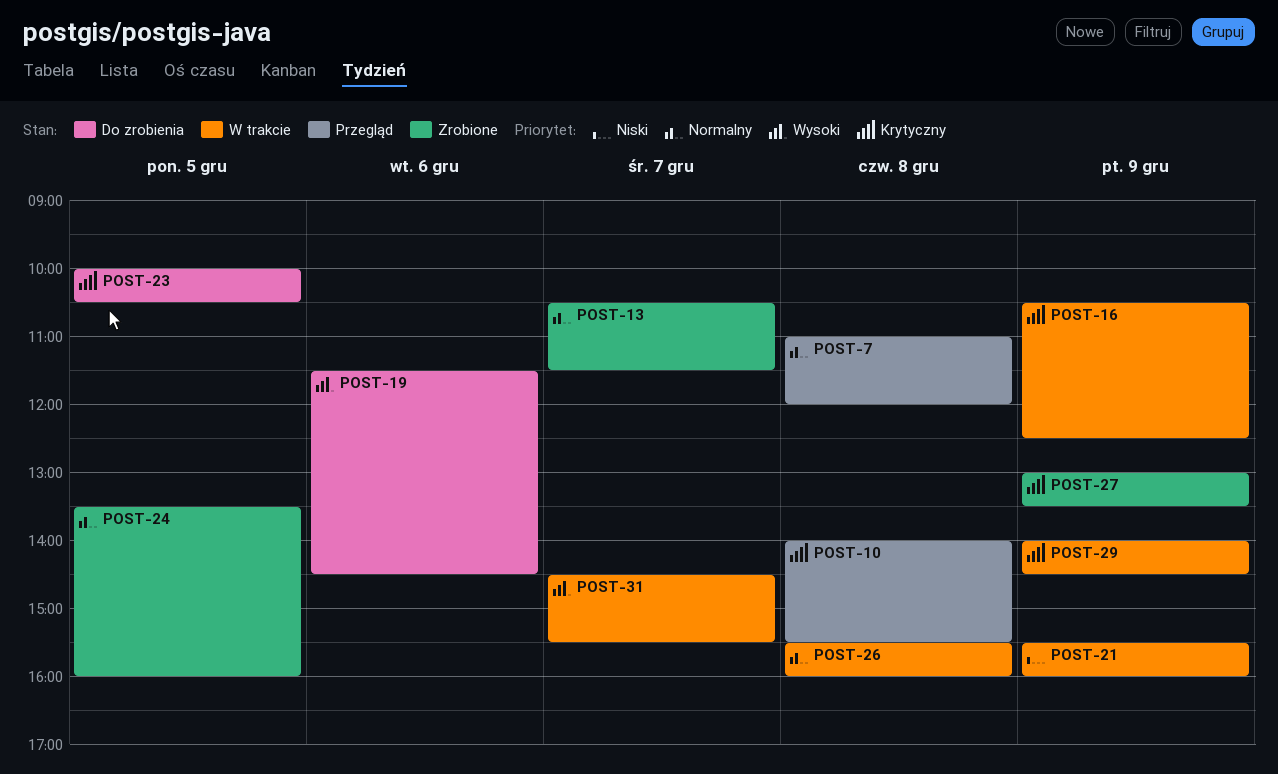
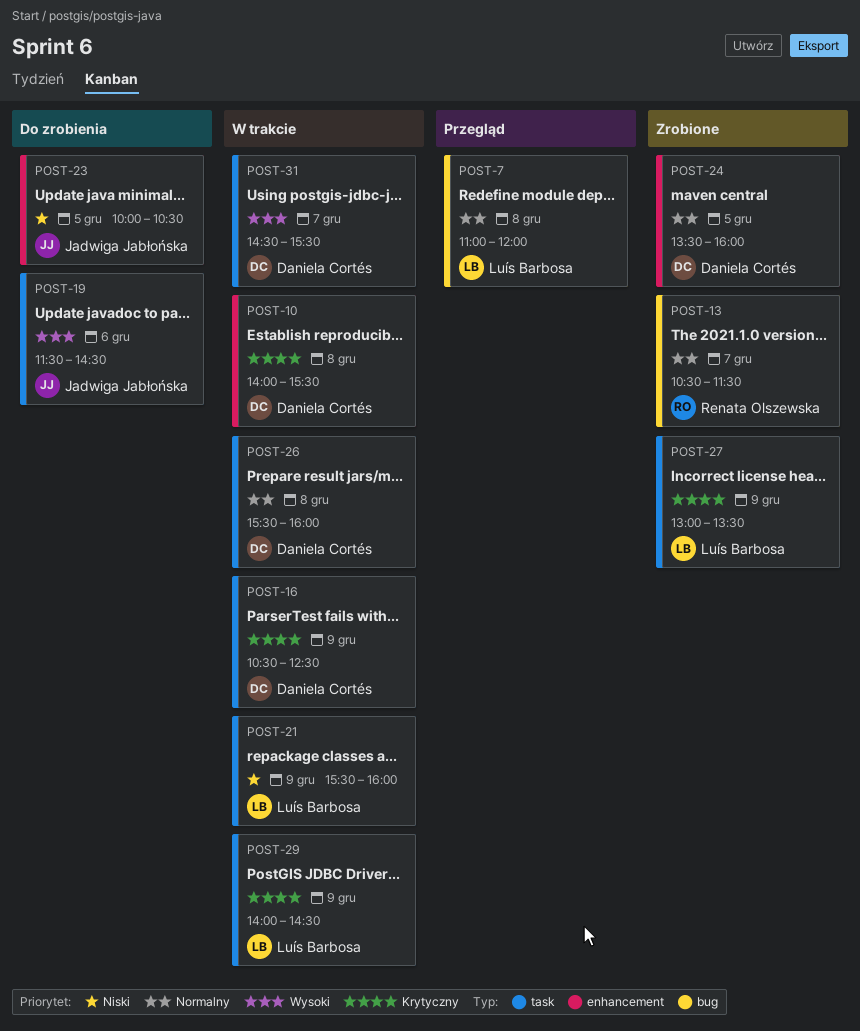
POST-10, status: Przegląd -> W trakcie
POST-23, priority: Krytyczny -> Niski

